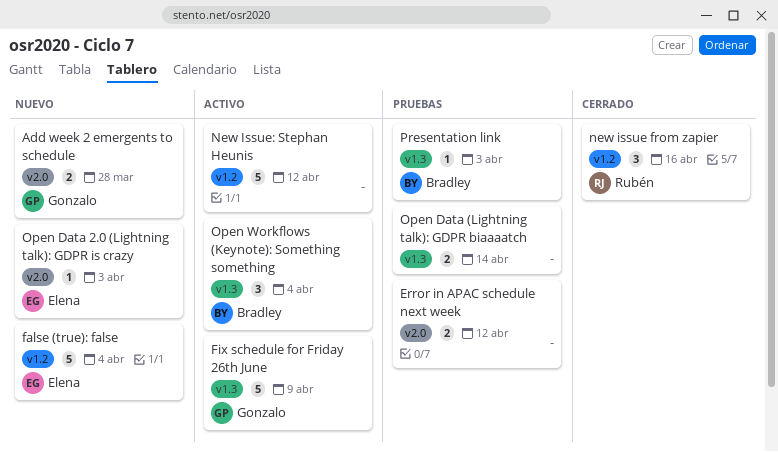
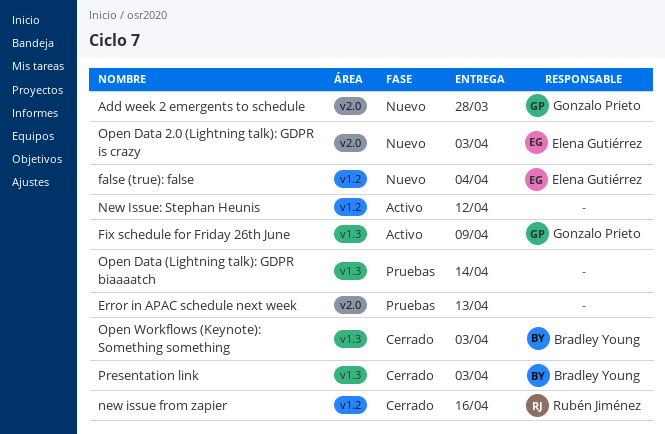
Error in APAC schedule next week, due: Apr 12 -> Apr 13
Open Workflows (Keynote): Something something, status: Activo -> Cerrado
Open Workflows (Keynote): Something something, due: Apr 4 -> Apr 3
Presentation link, status: Pruebas -> Cerrado

